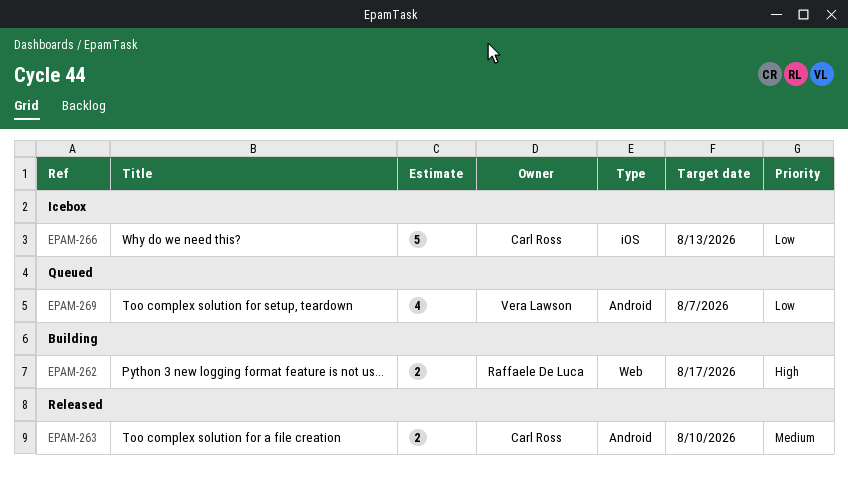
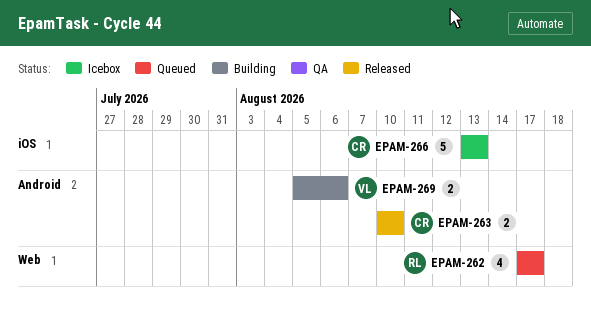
EPAM-262, status: Building -> Queued
EPAM-262, estimate: 2 -> 4
EPAM-269, status: Queued -> Building
EPAM-269, estimate: 4 -> 2
EPAM-269, due: Aug 7 -> Aug 6

